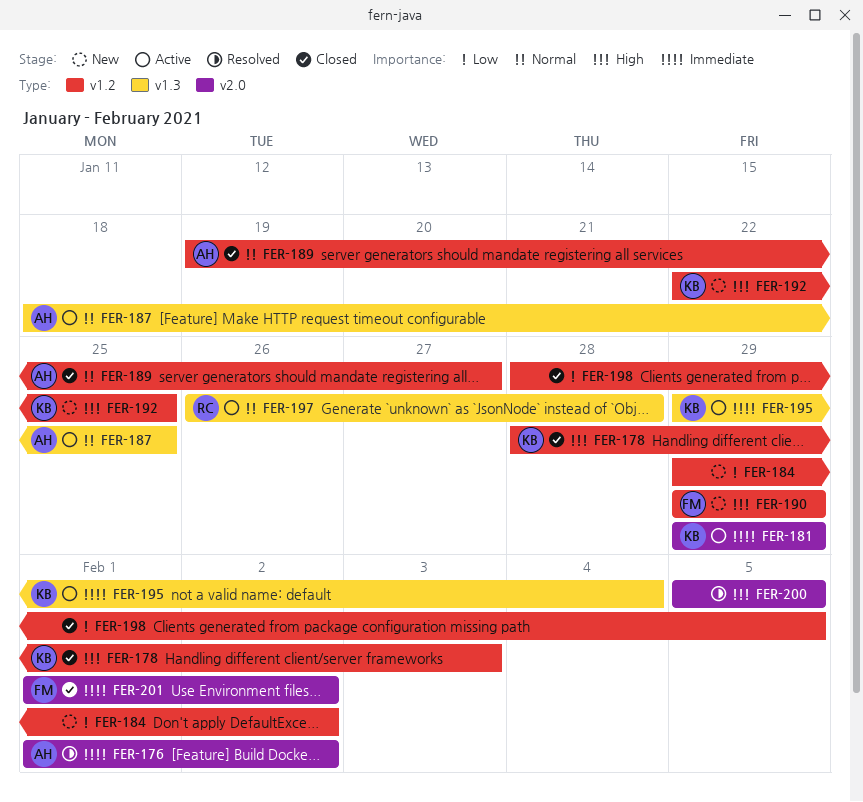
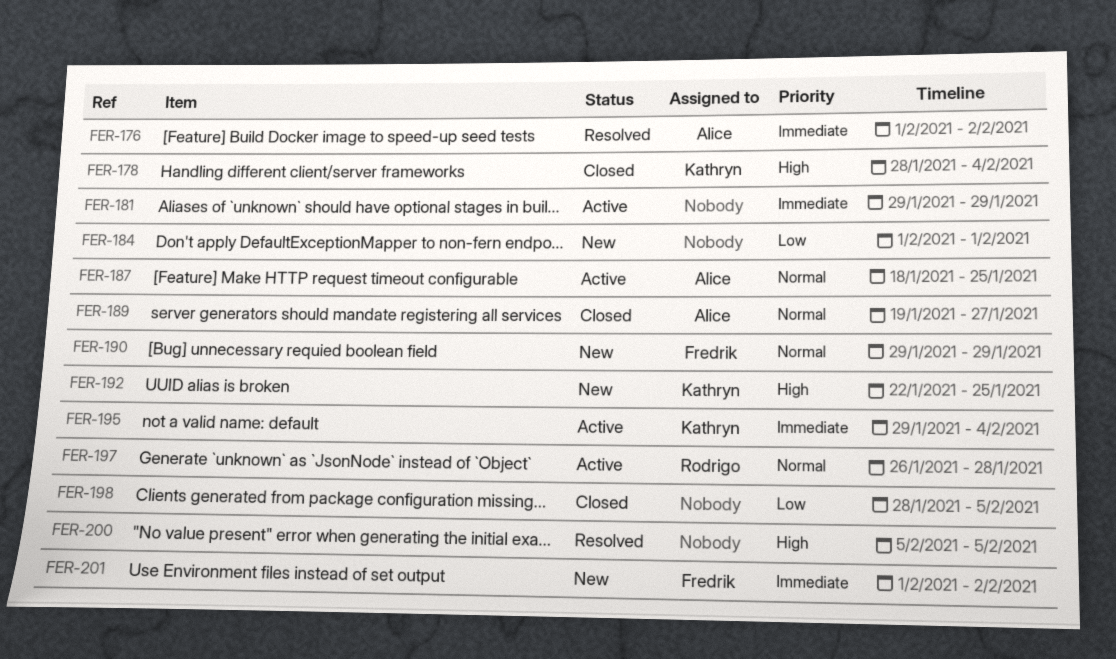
FER-178, due: Feb 3 -> Feb 4
FER-181, owner: Kathryn -> none
FER-184, start: Jan 29 -> Feb 1
FER-184, due: Feb 2 -> Feb 1
FER-190, priority: High -> Normal
FER-201, status: Closed -> New

